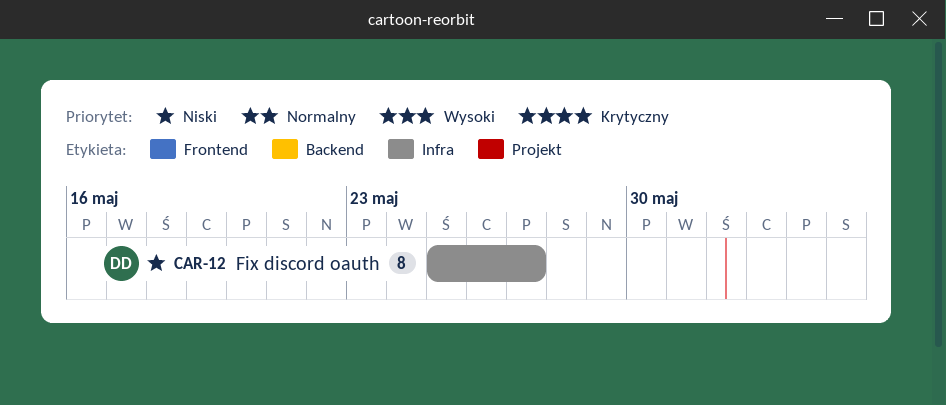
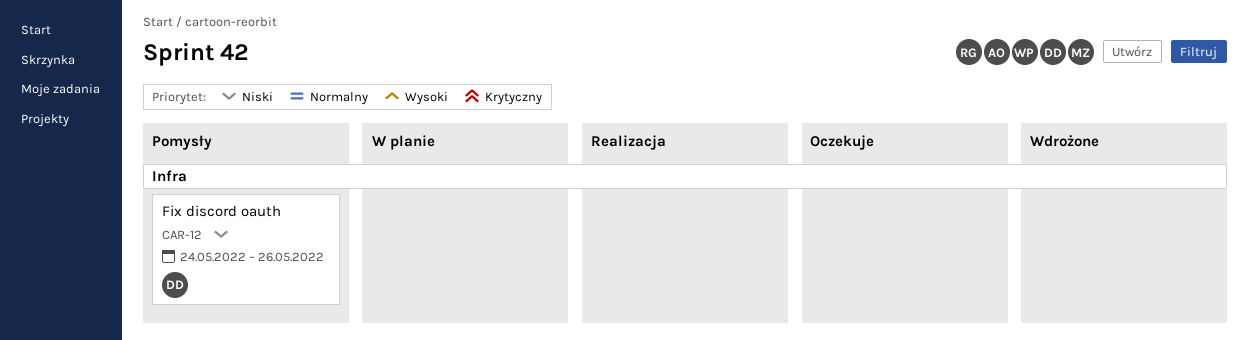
CAR-12, start: May 25 -> May 24
CAR-12, due: May 27 -> May 26

